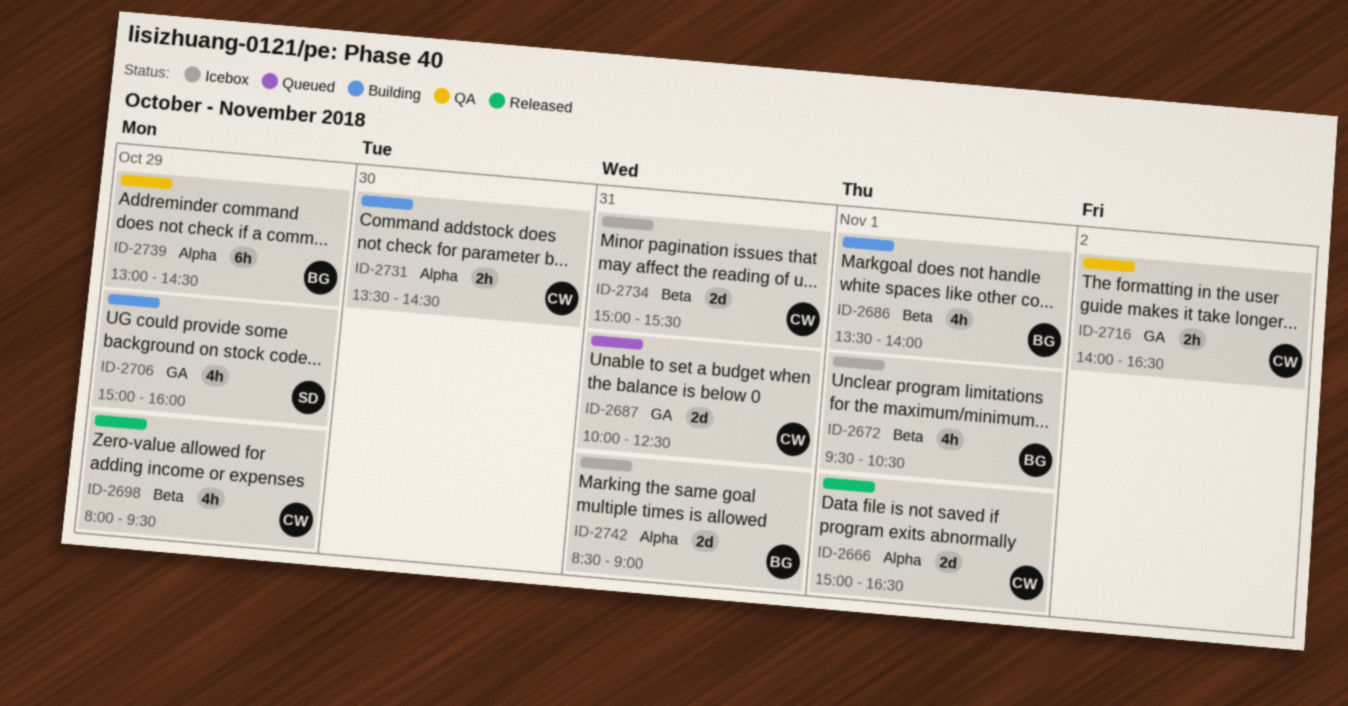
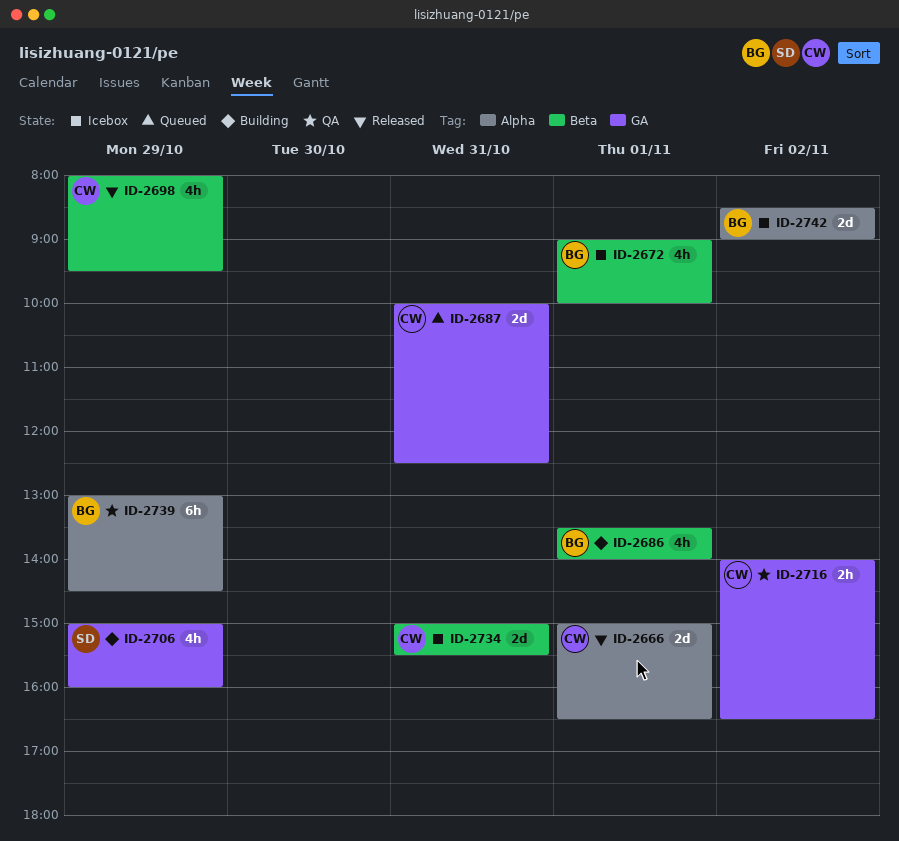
ID-2672, begins: 09:30 -> 09:00
ID-2672, ends: 10:30 -> 10:00
ID-2731: present -> none
ID-2742, day: Oct 31 -> Nov 2

